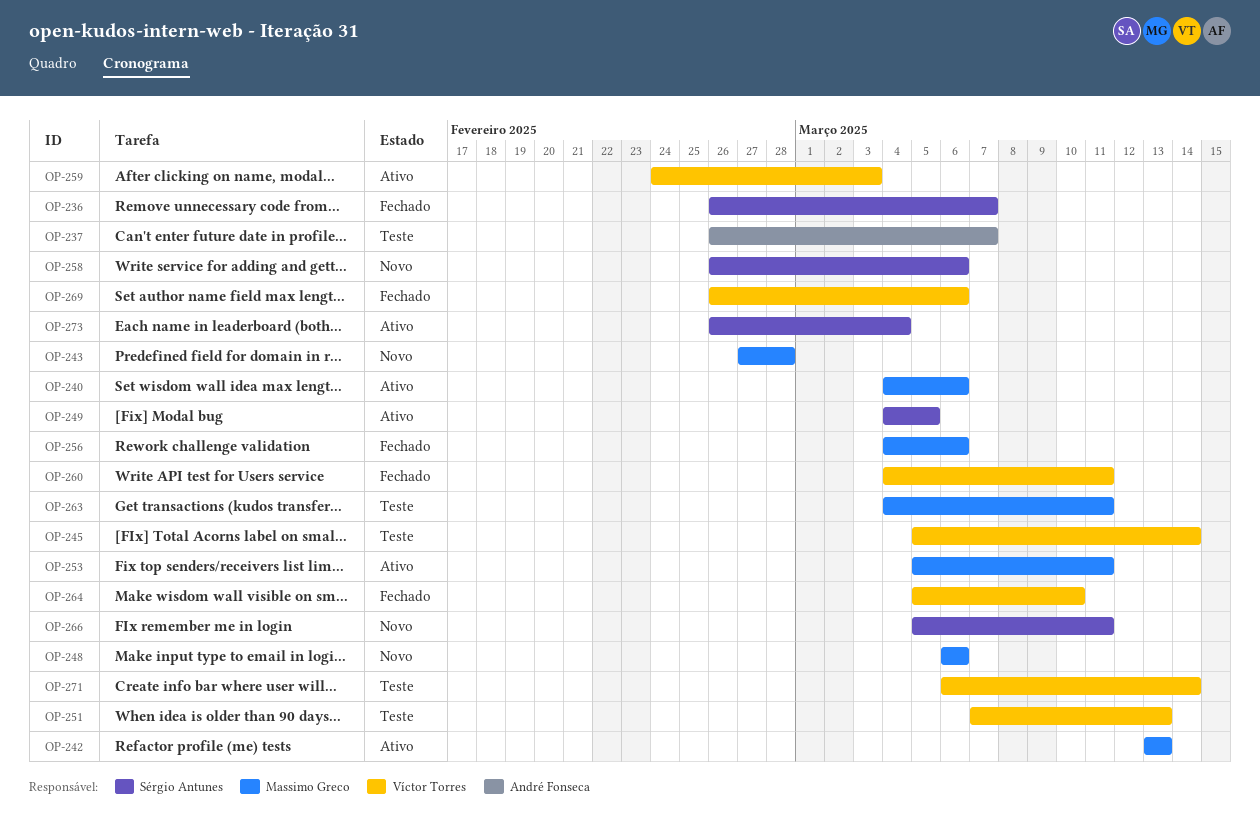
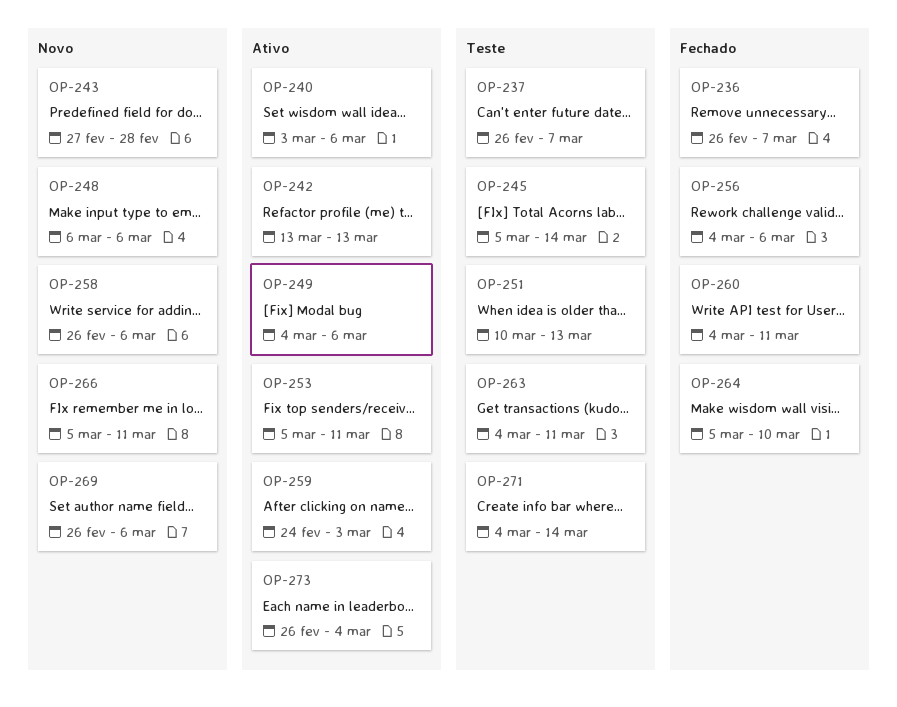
OP-240, start: Mar 4 -> Mar 3
OP-249, due: Mar 5 -> Mar 6
OP-251, start: Mar 7 -> Mar 10
OP-269, status: Fechado -> Novo
OP-271, start: Mar 6 -> Mar 4

